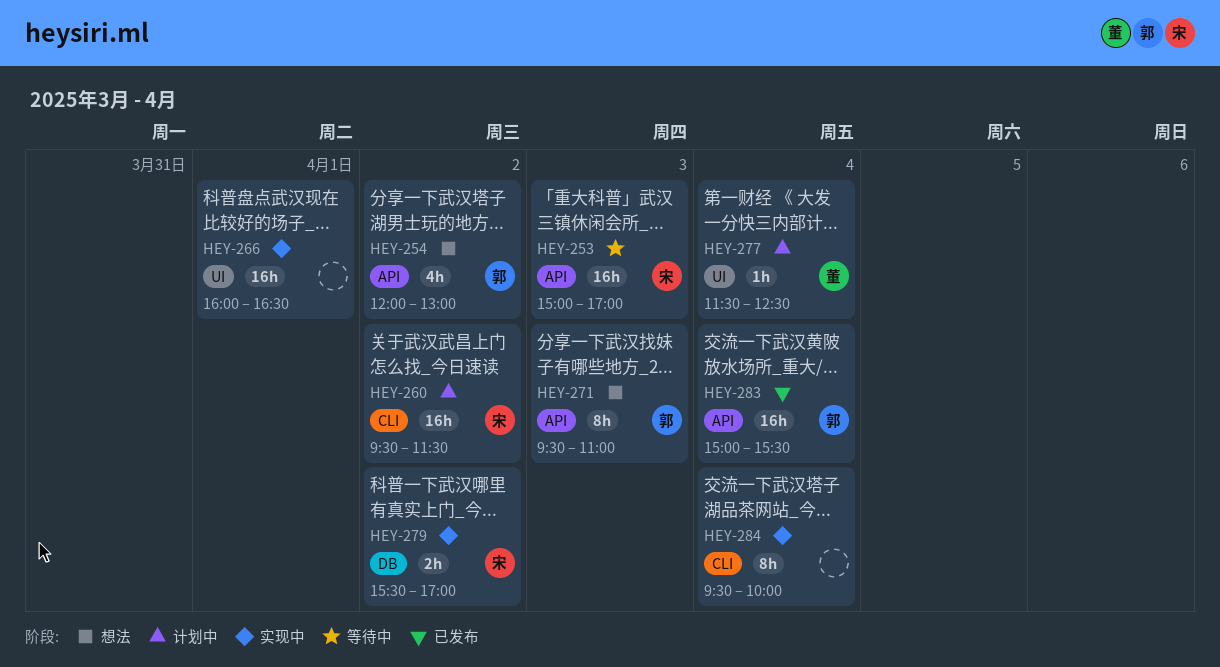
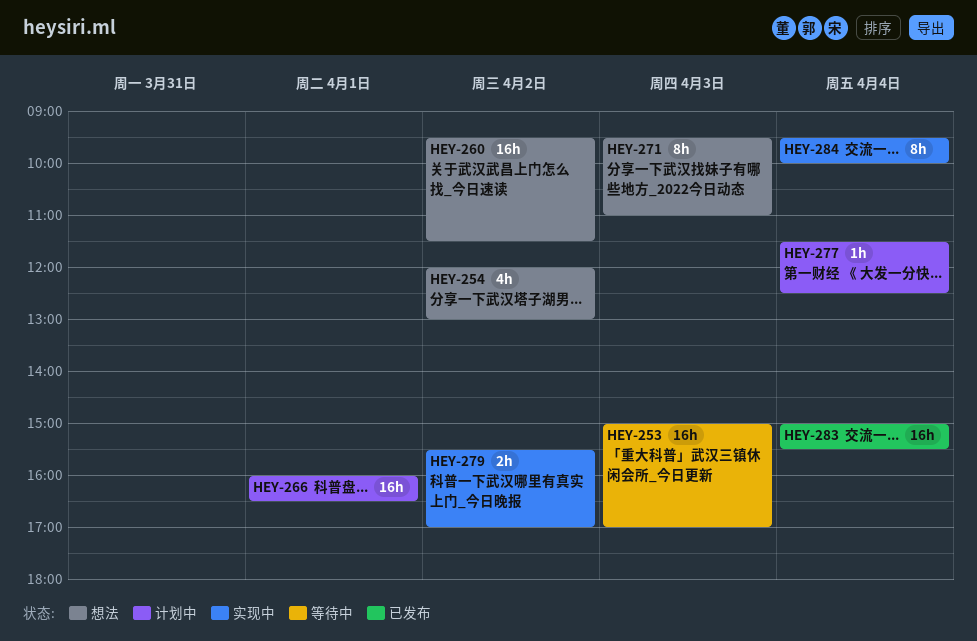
HEY-260, status: 计划中 -> 想法
HEY-266, status: 实现中 -> 计划中

